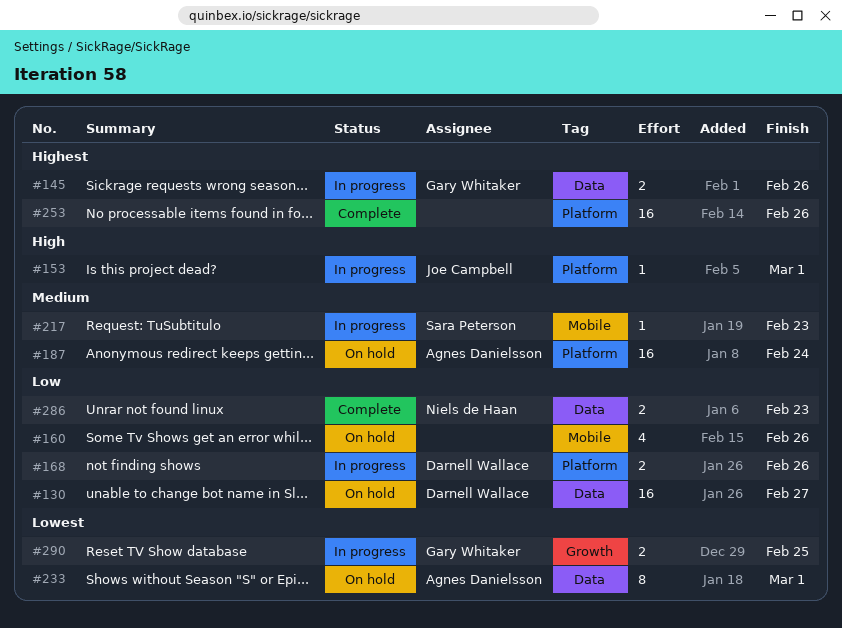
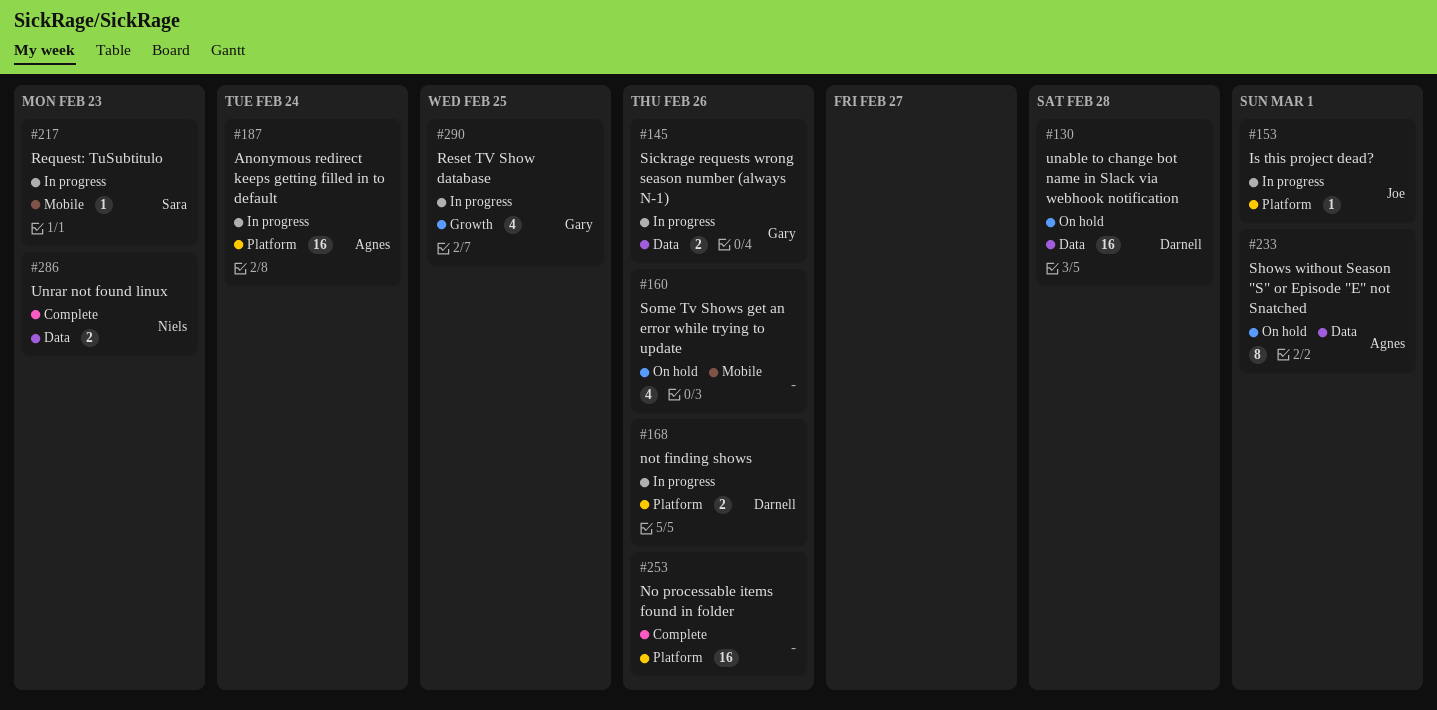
#130, due: Feb 27 -> Feb 28
#187, status: On hold -> In progress
#290, estimate: 2 -> 4

